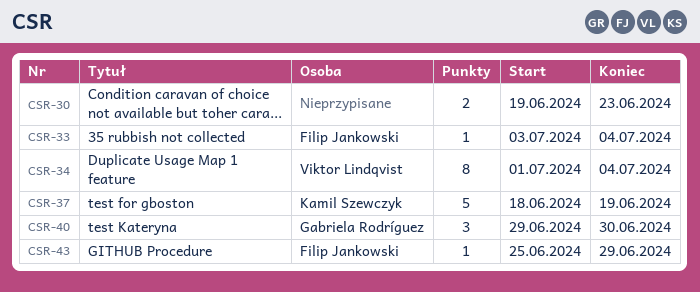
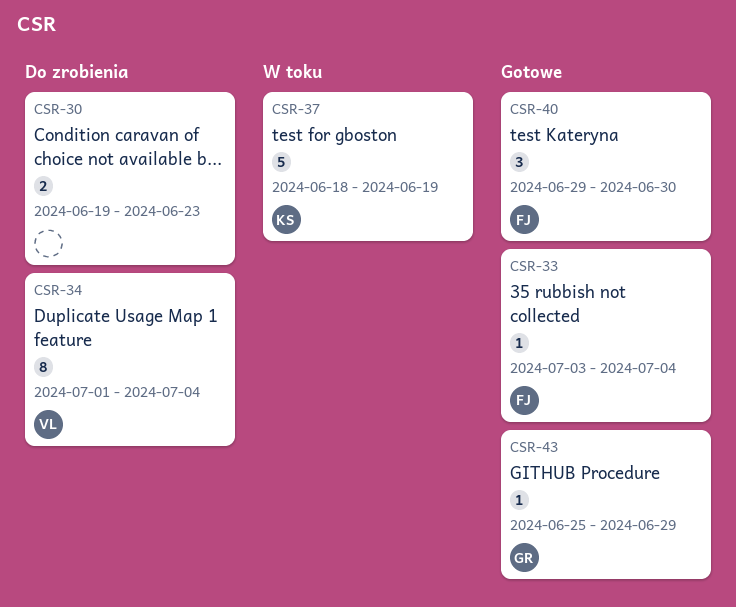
CSR-40, owner: Gabriela Rodríguez -> Filip Jankowski
CSR-43, owner: Filip Jankowski -> Gabriela Rodríguez

